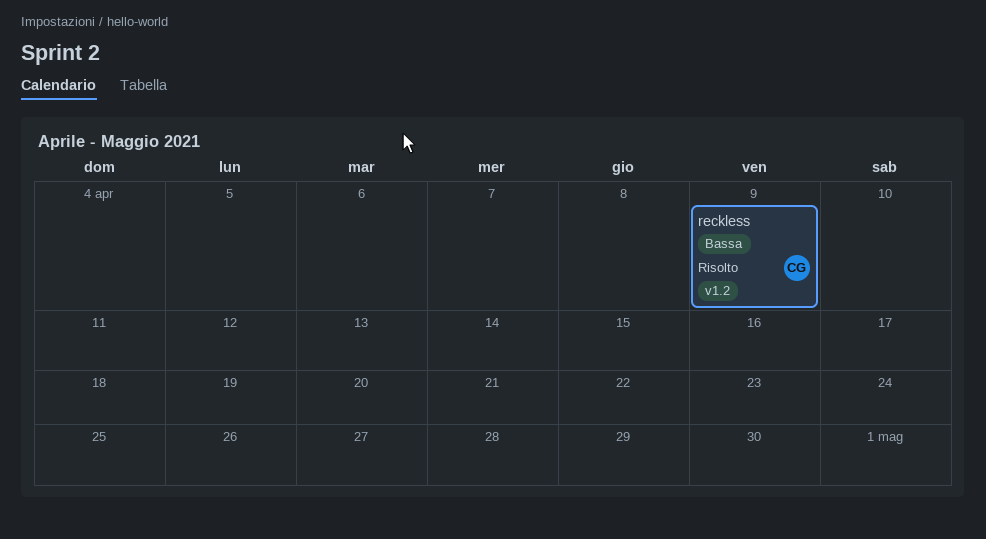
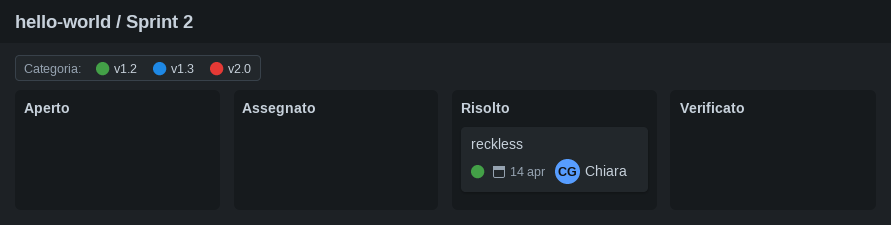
reckless, due: Apr 9 -> Apr 14

